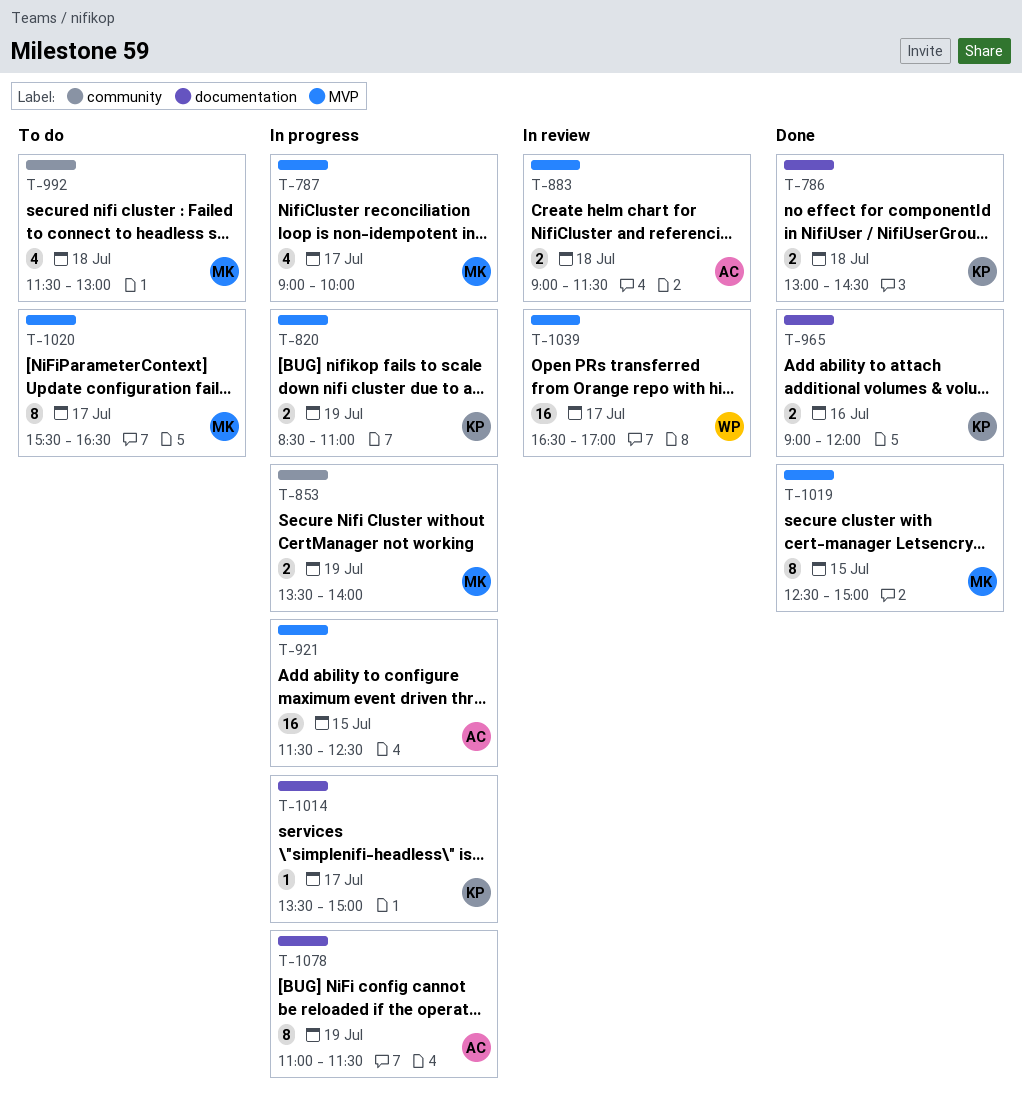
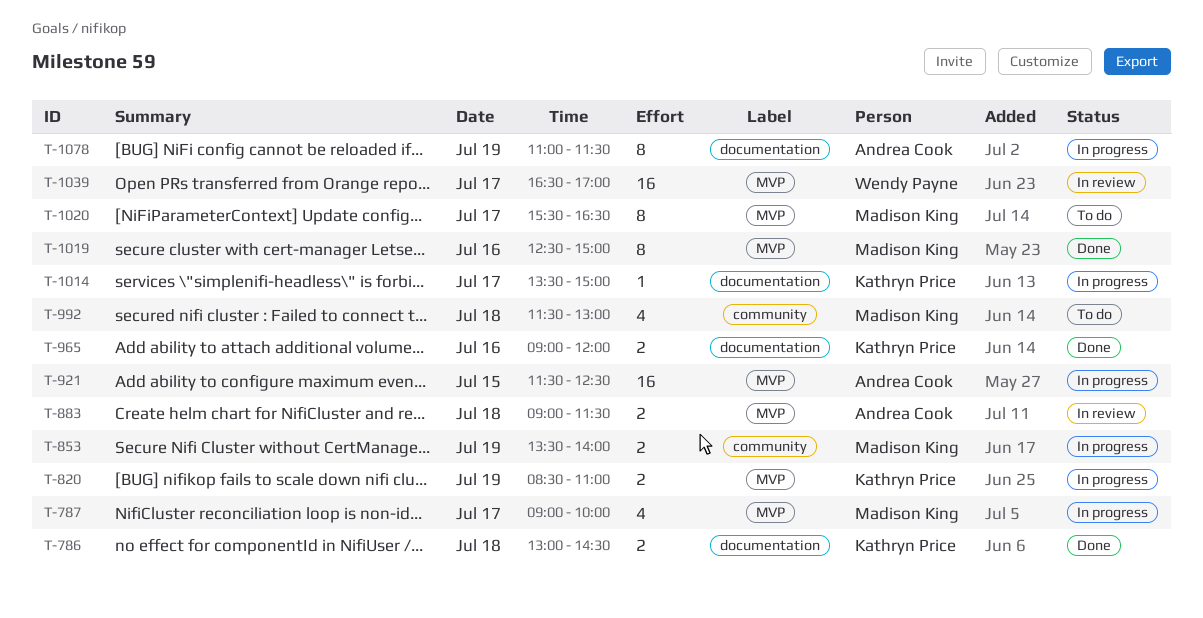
T-1019, day: Jul 15 -> Jul 16

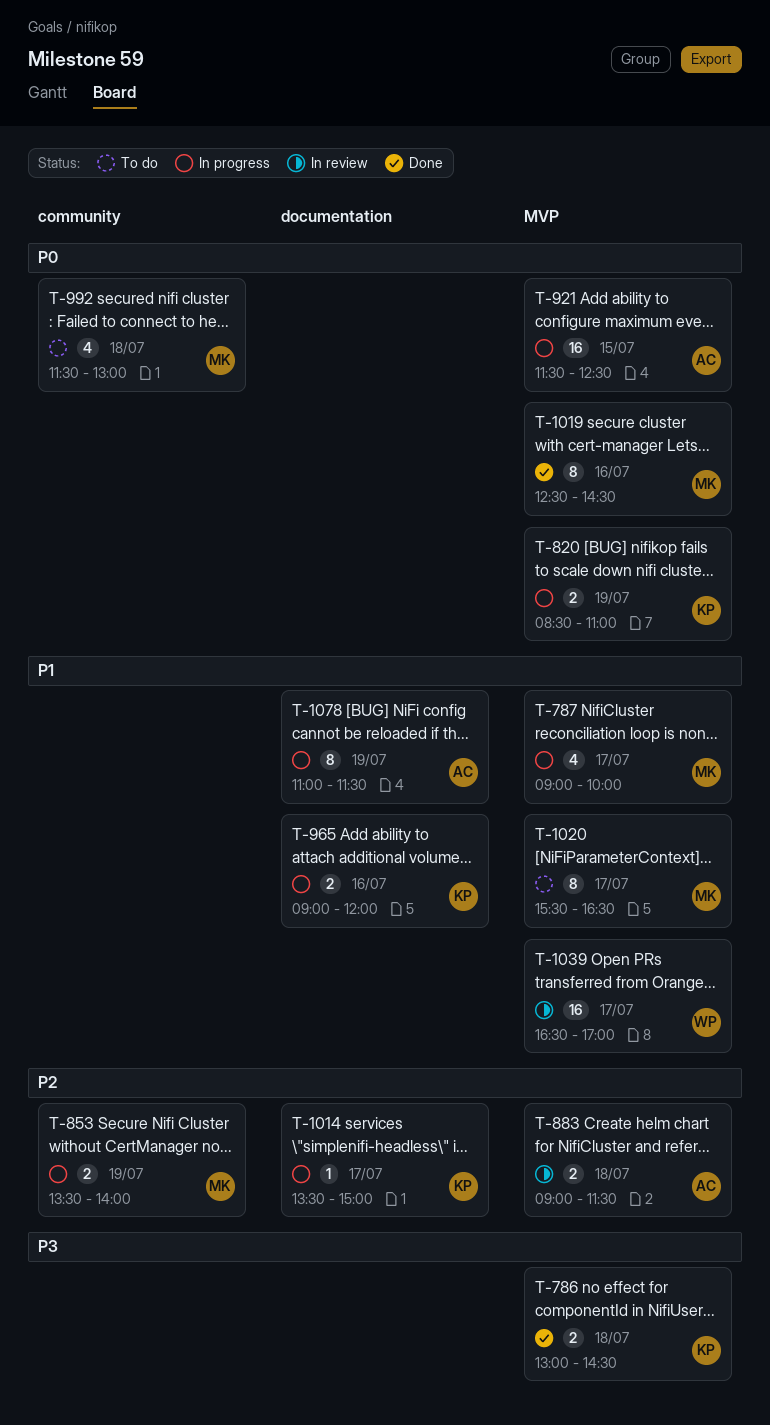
T-786, label: documentation -> MVP
T-965, status: Done -> In progress
T-1019, ends: 15:00 -> 14:30

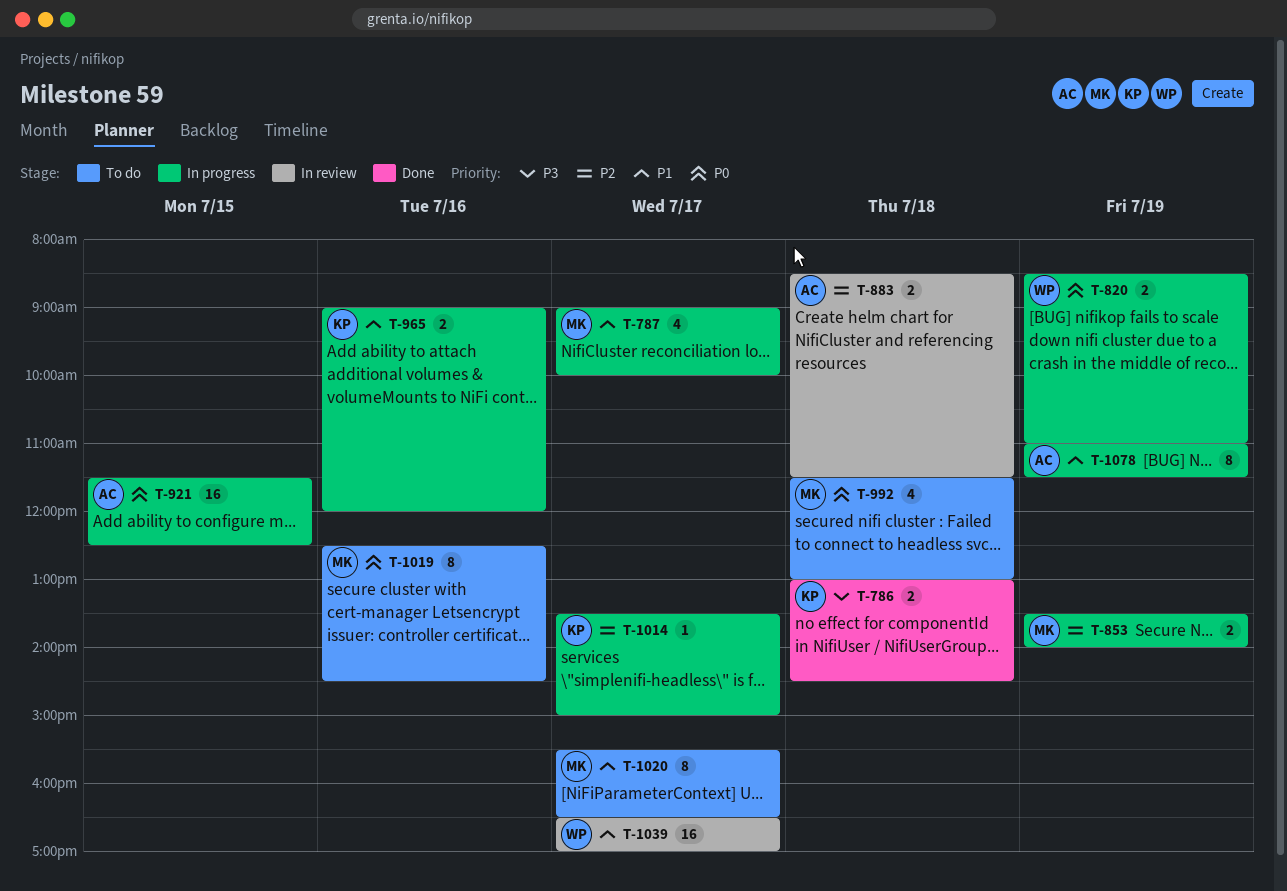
T-820, owner: KP -> WP
T-883, begins: 09:00 -> 08:30
T-1019, status: Done -> To do

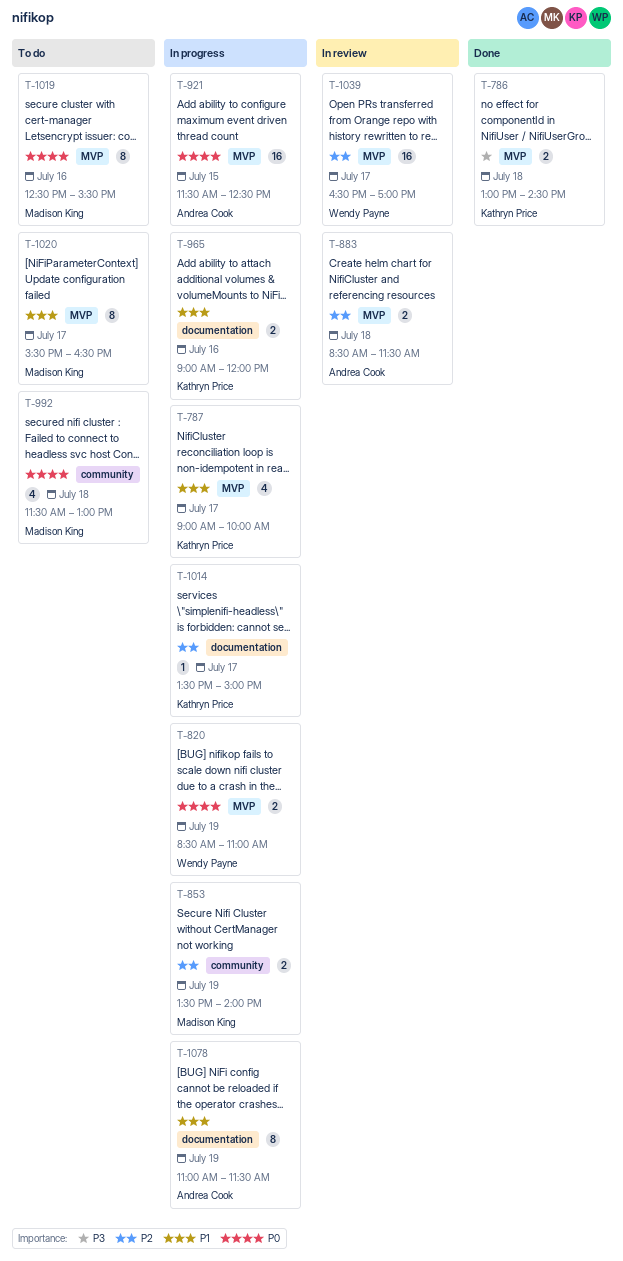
T-787, owner: Madison King -> Kathryn Price
T-1019, ends: 14:30 -> 15:30
T-1039, priority: P1 -> P2

